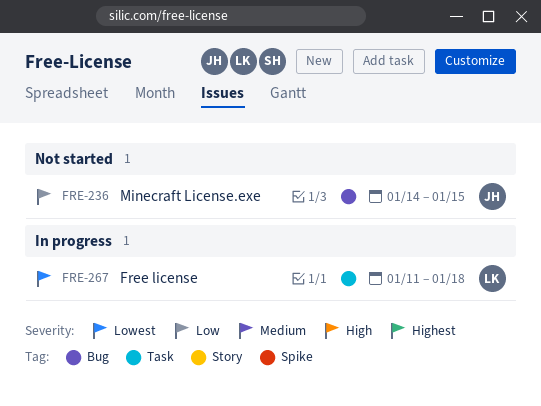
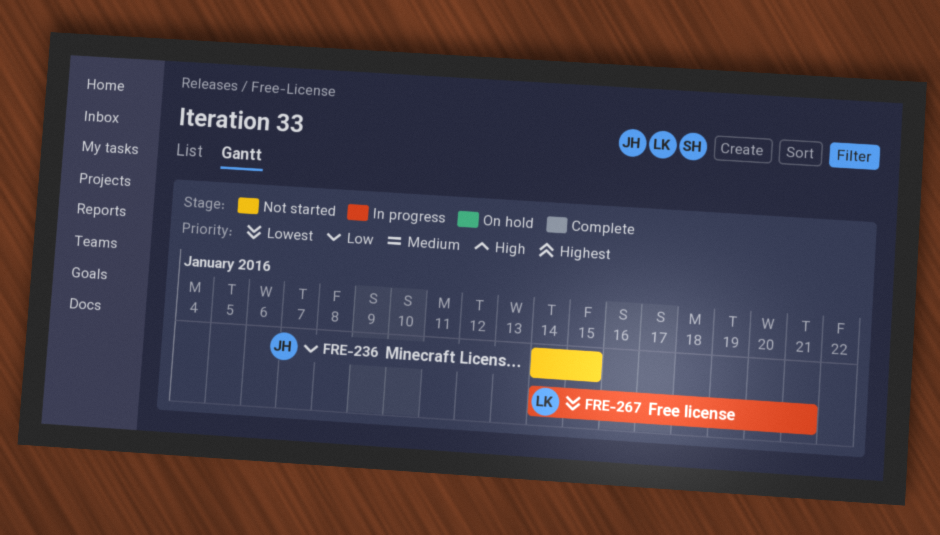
FRE-267, start: Jan 11 -> Jan 14
FRE-267, due: Jan 18 -> Jan 21

